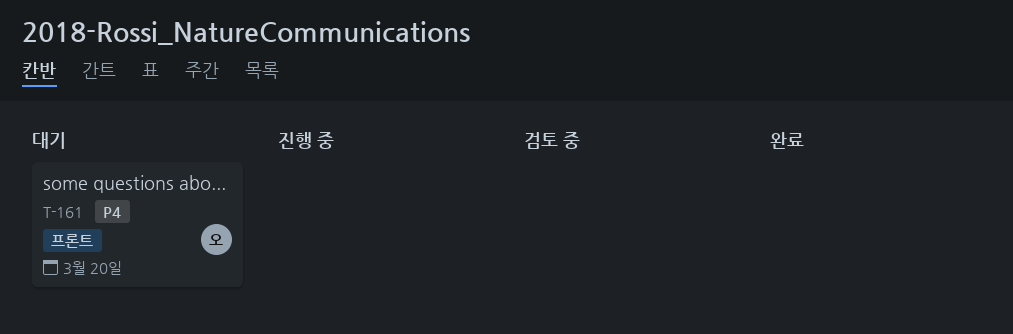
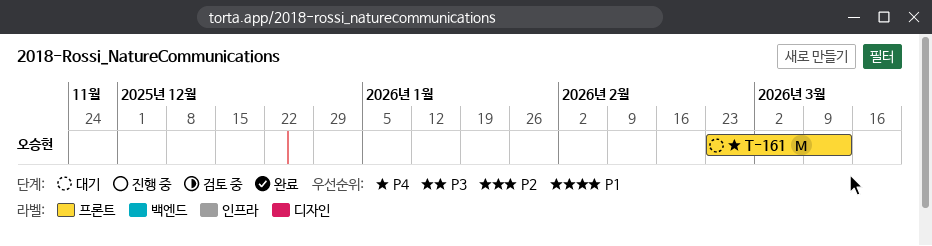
T-161, due: Mar 20 -> Mar 13

